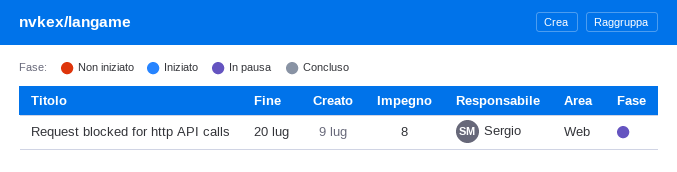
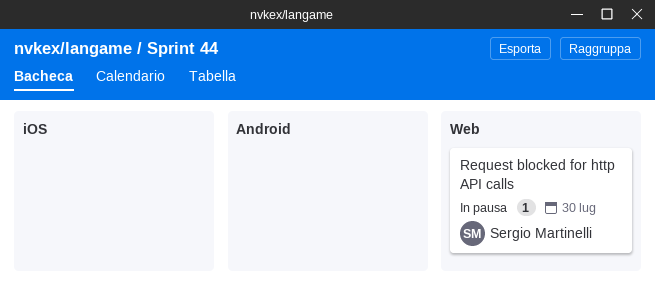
Request blocked for http API calls, estimate: 8 -> 1
Request blocked for http API calls, due: Jul 20 -> Jul 30

